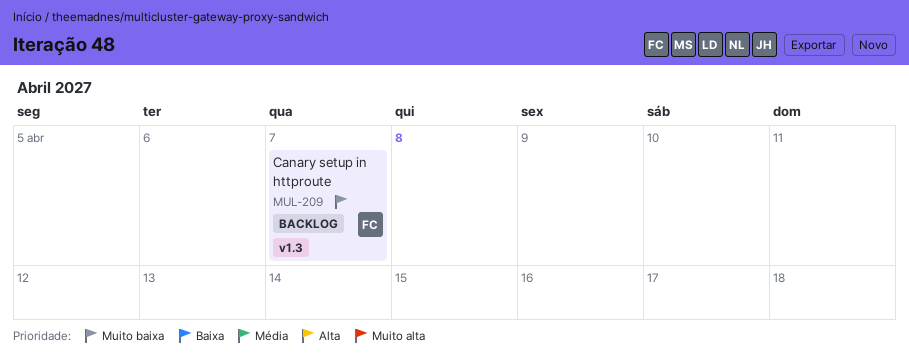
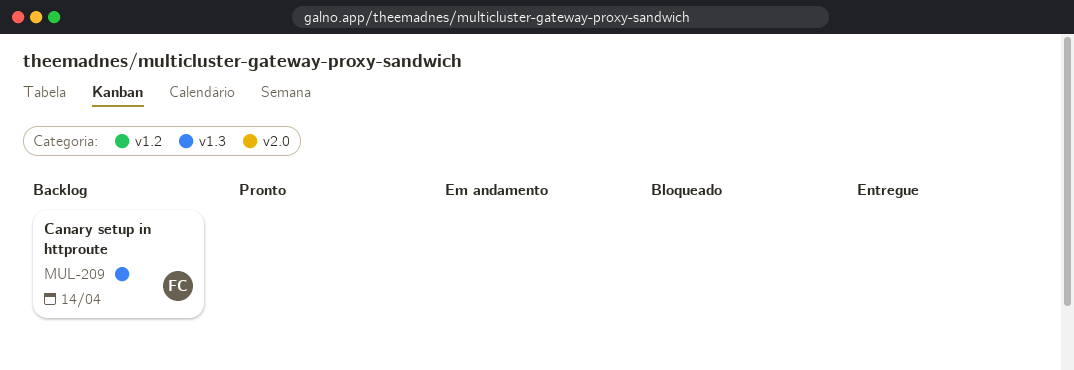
MUL-209, due: Apr 7 -> Apr 14

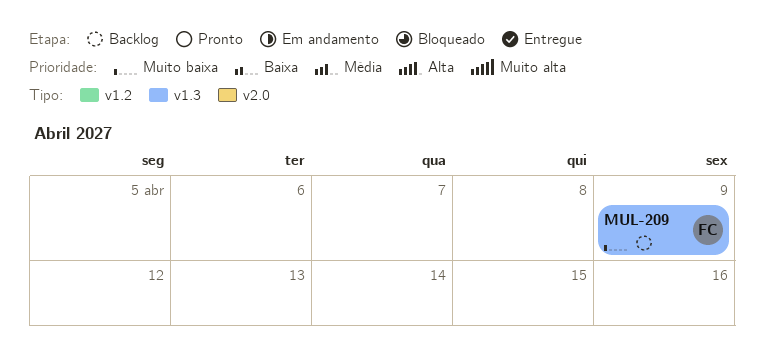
MUL-209, due: Apr 14 -> Apr 9

